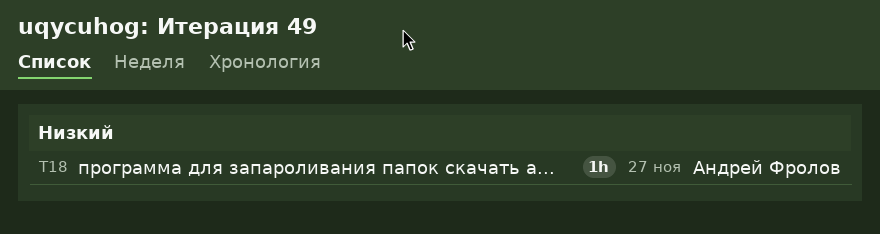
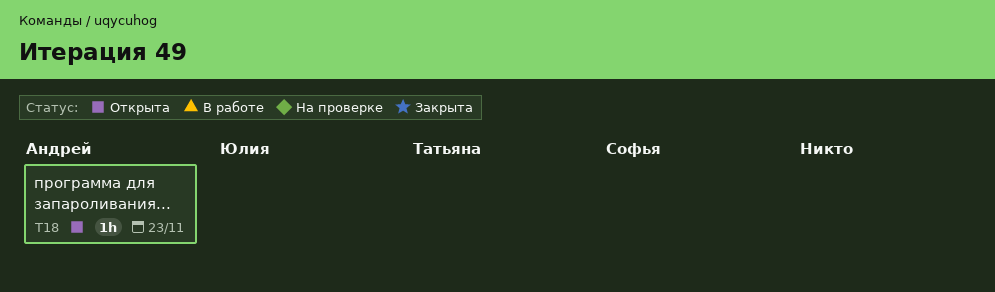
T18, due: Nov 27 -> Nov 23

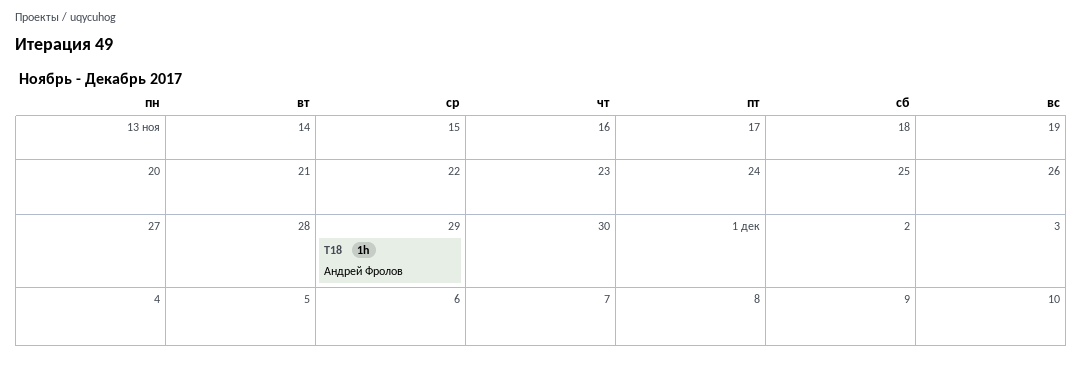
T18, due: Nov 23 -> Nov 29

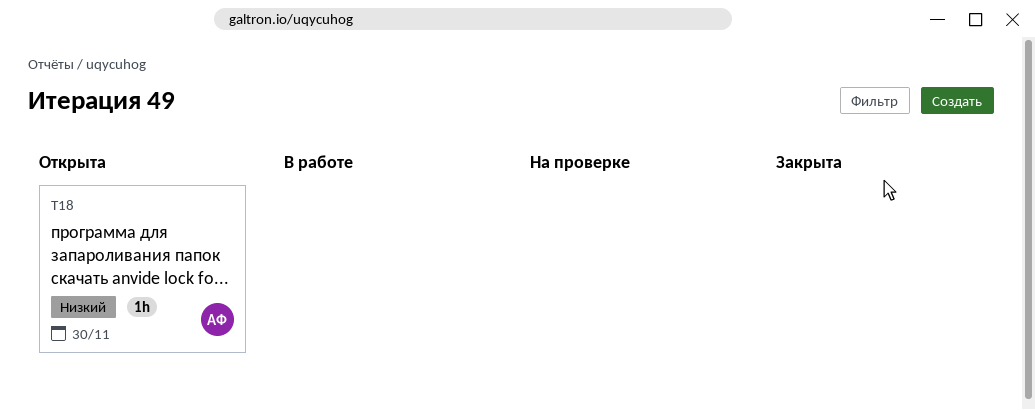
T18, due: Nov 29 -> Nov 30

